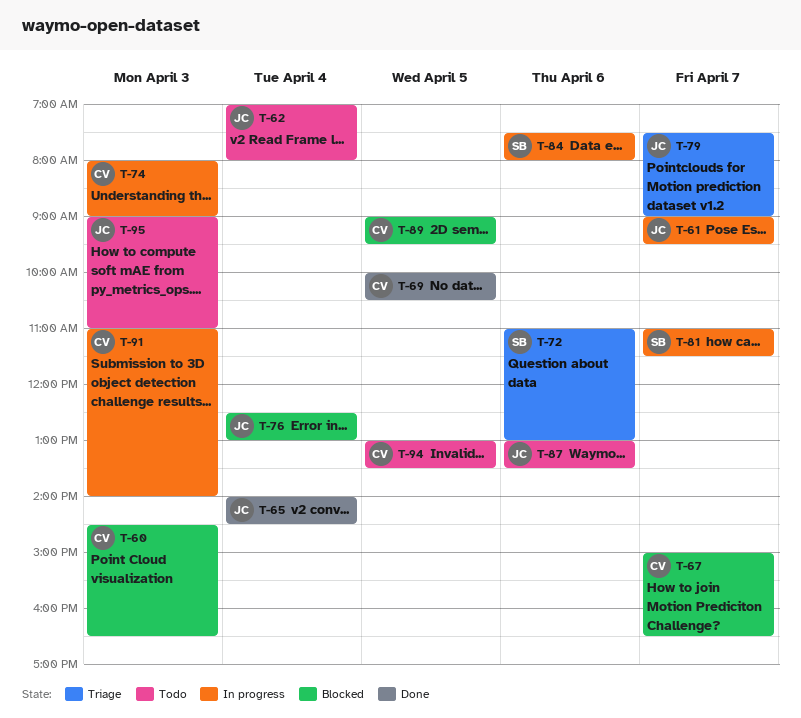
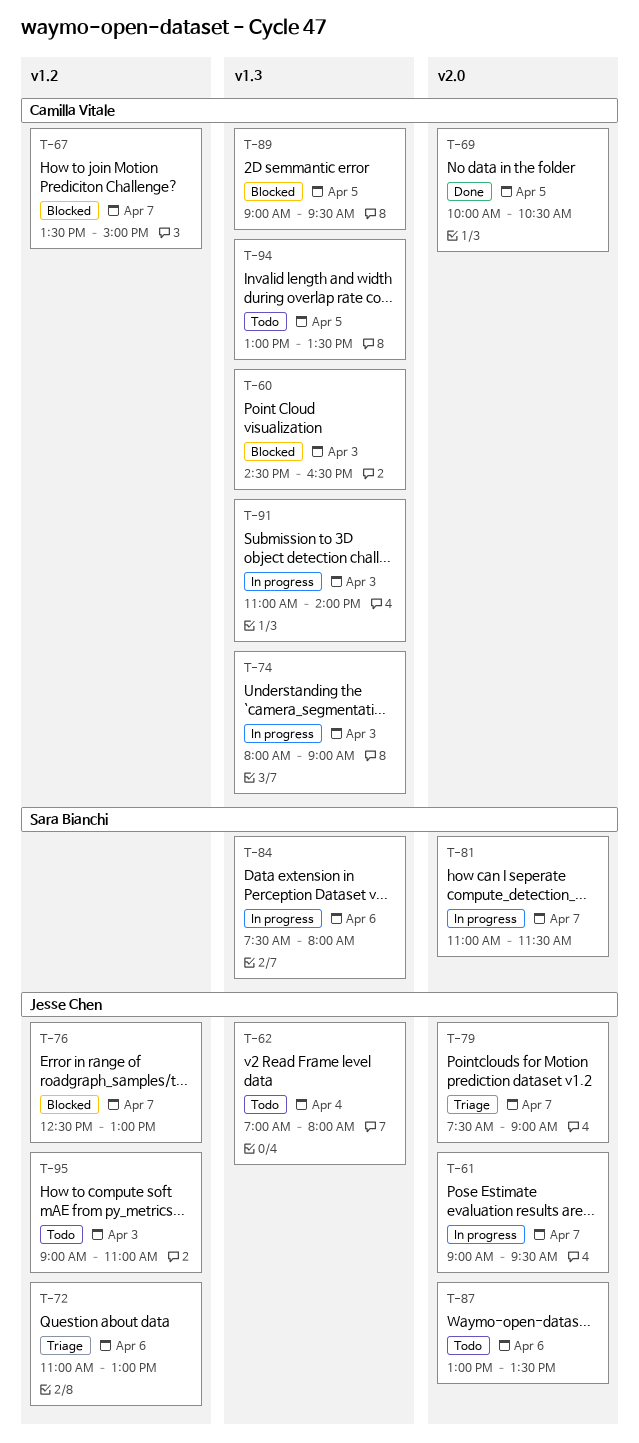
T-65: present -> none
T-67, begins: 15:00 -> 13:30
T-67, ends: 16:30 -> 15:00
T-72, owner: Sara Bianchi -> Jesse Chen
T-76, day: Apr 4 -> Apr 7

